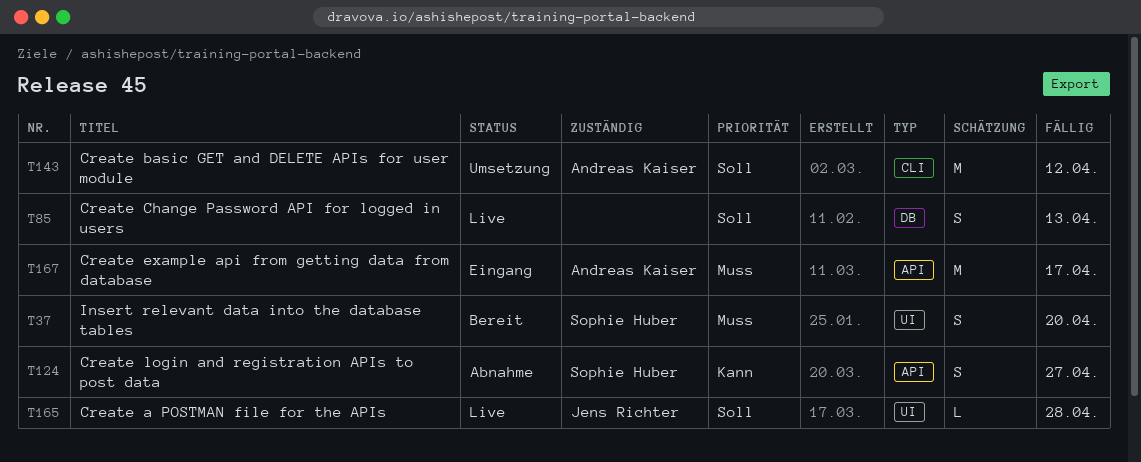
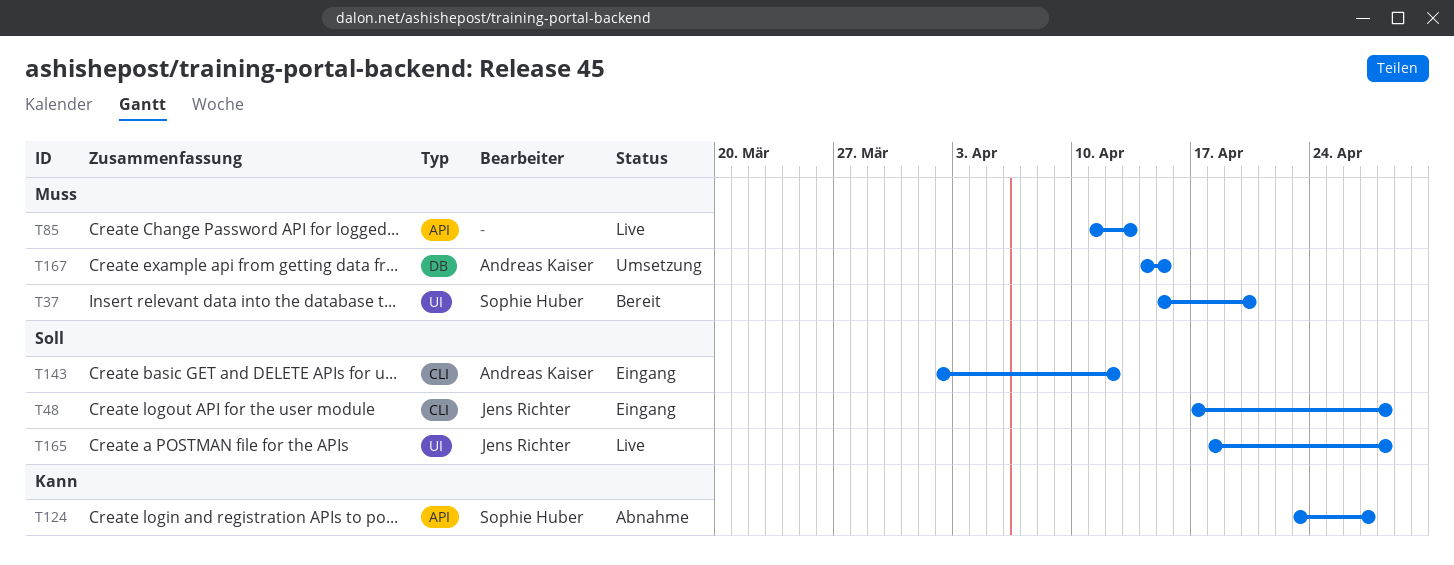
T48: none -> present
T85, priority: Soll -> Muss
T85, label: DB -> API
T143, status: Umsetzung -> Eingang
T167, status: Eingang -> Umsetzung
T167, label: API -> DB
T167, due: Apr 17 -> Apr 15

